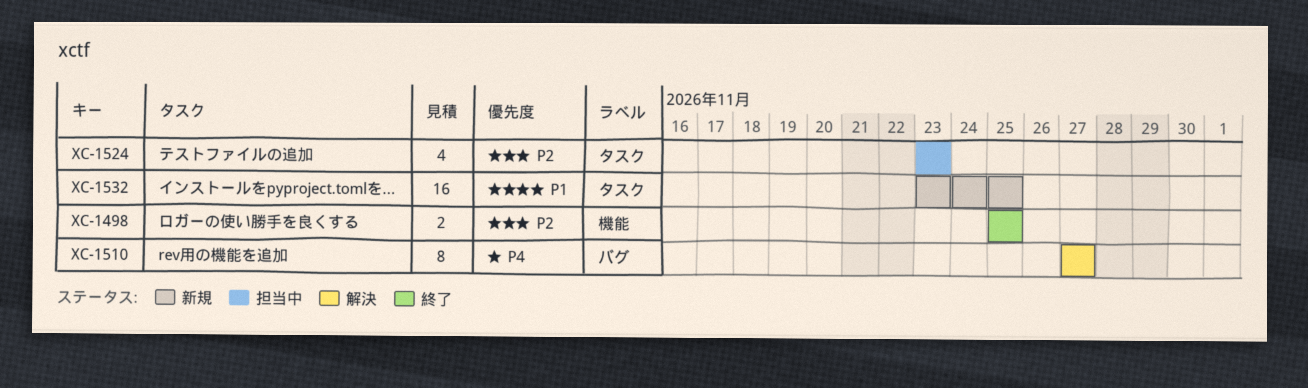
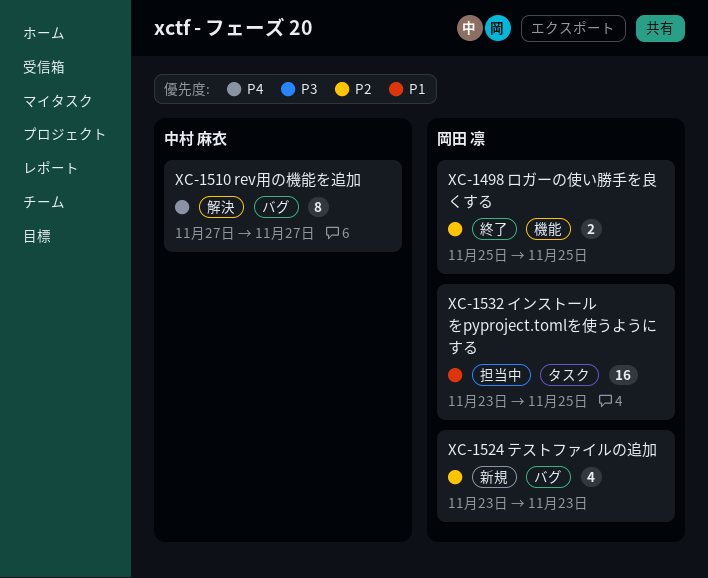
XC-1524, status: 担当中 -> 新規
XC-1524, label: タスク -> バグ
XC-1532, status: 新規 -> 担当中

